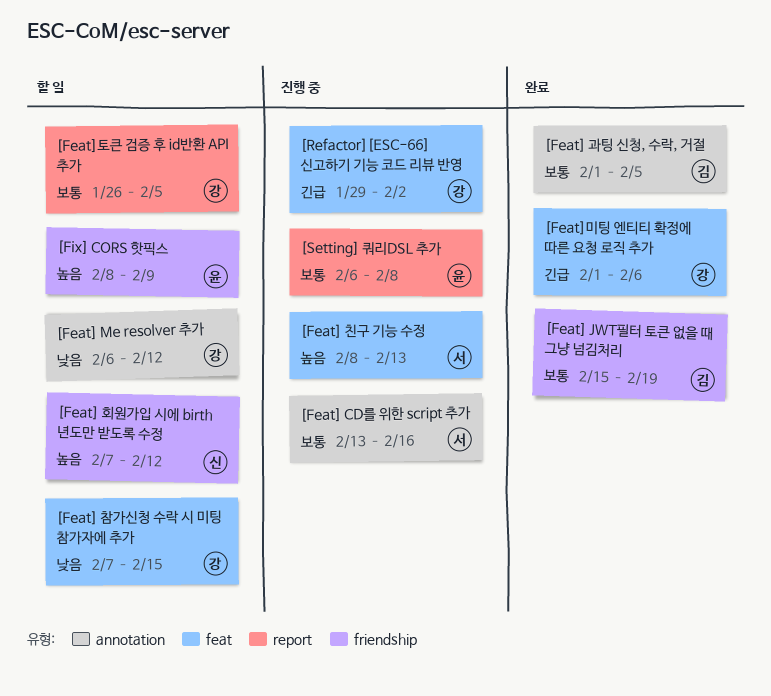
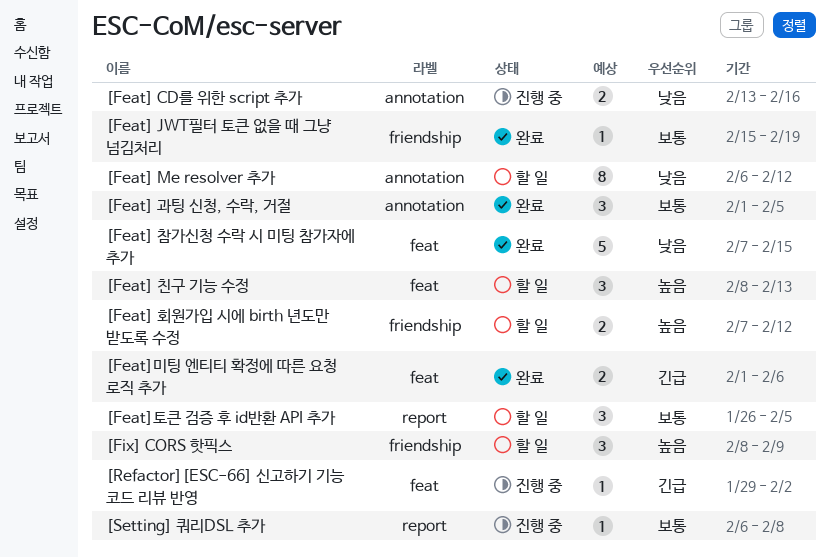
[Feat] CD를 위한 script 추가, priority: 보통 -> 낮음
[Feat] 참가신청 수락 시 미팅 참가자에 추가, status: 할 일 -> 완료
[Feat] 친구 기능 수정, status: 진행 중 -> 할 일

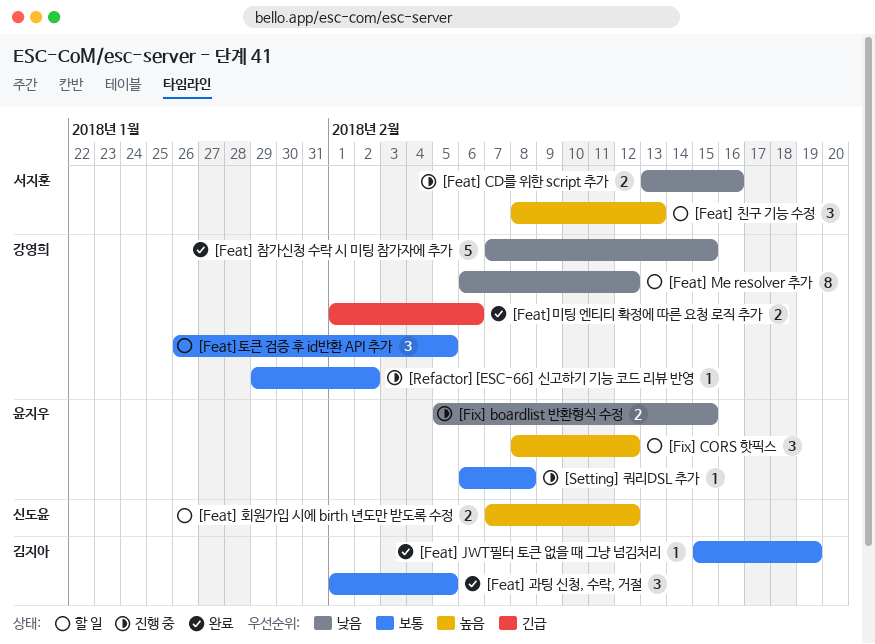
[Fix] boardlist 반환형식 수정: none -> present
[Fix] CORS 핫픽스, due: Feb 9 -> Feb 12
[Refactor][ESC-66] 신고하기 기능 코드 리뷰 반영, priority: 긴급 -> 보통

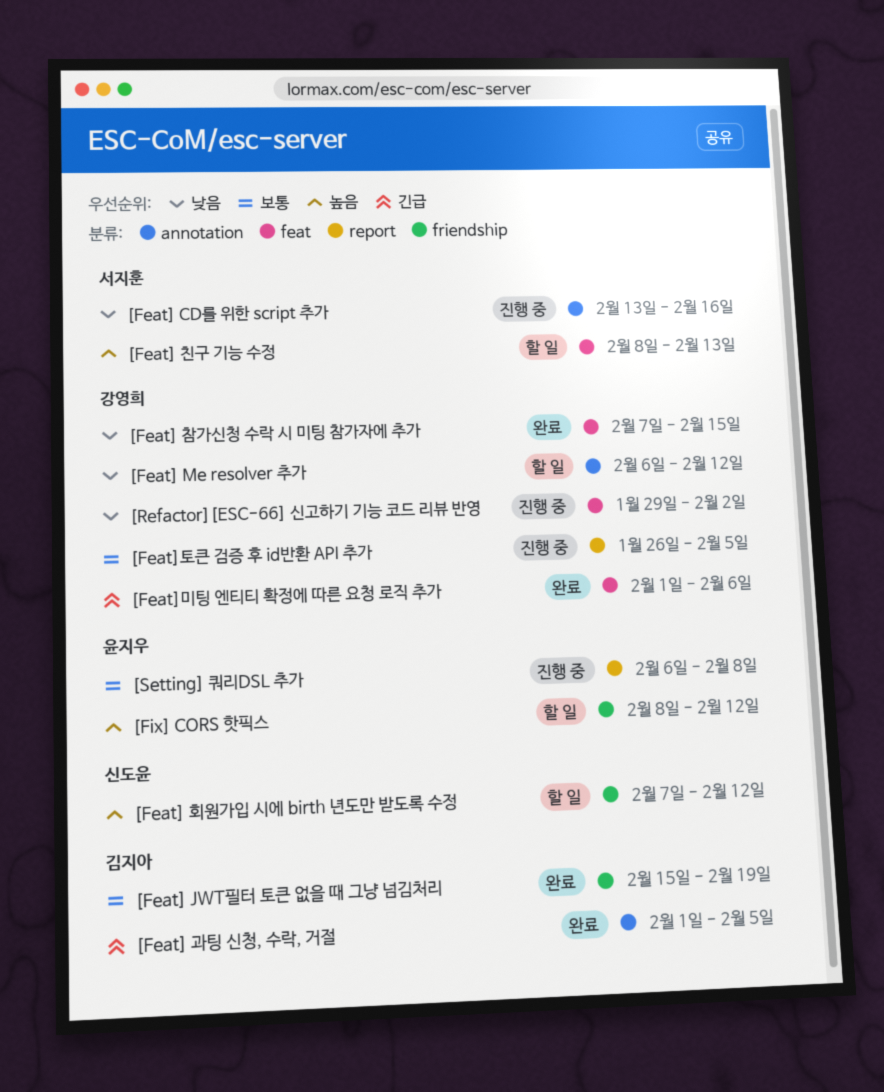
[Feat] 과팅 신청, 수락, 거절, priority: 보통 -> 긴급
[Feat]토큰 검증 후 id반환 API 추가, status: 할 일 -> 진행 중
[Fix] boardlist 반환형식 수정: present -> none
[Refactor][ESC-66] 신고하기 기능 코드 리뷰 반영, priority: 보통 -> 낮음

